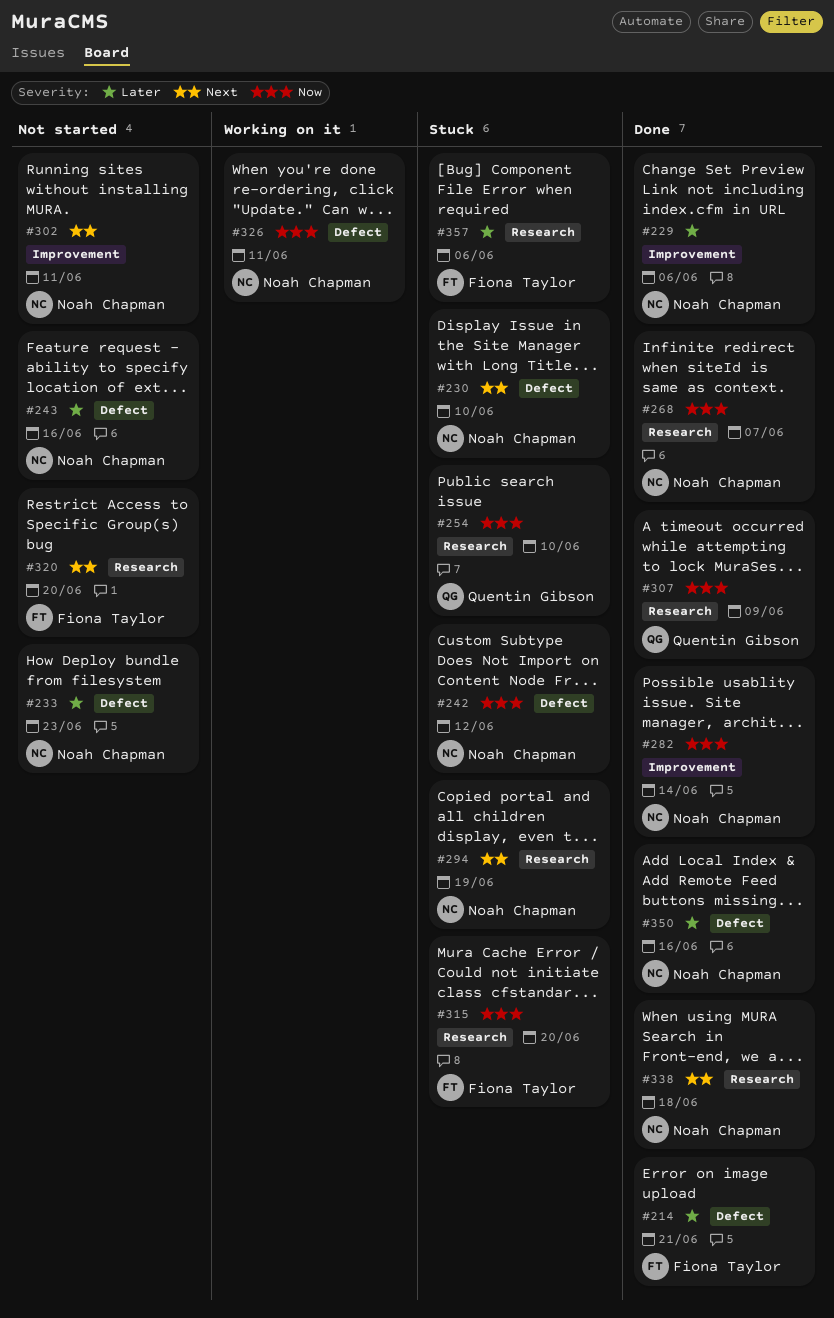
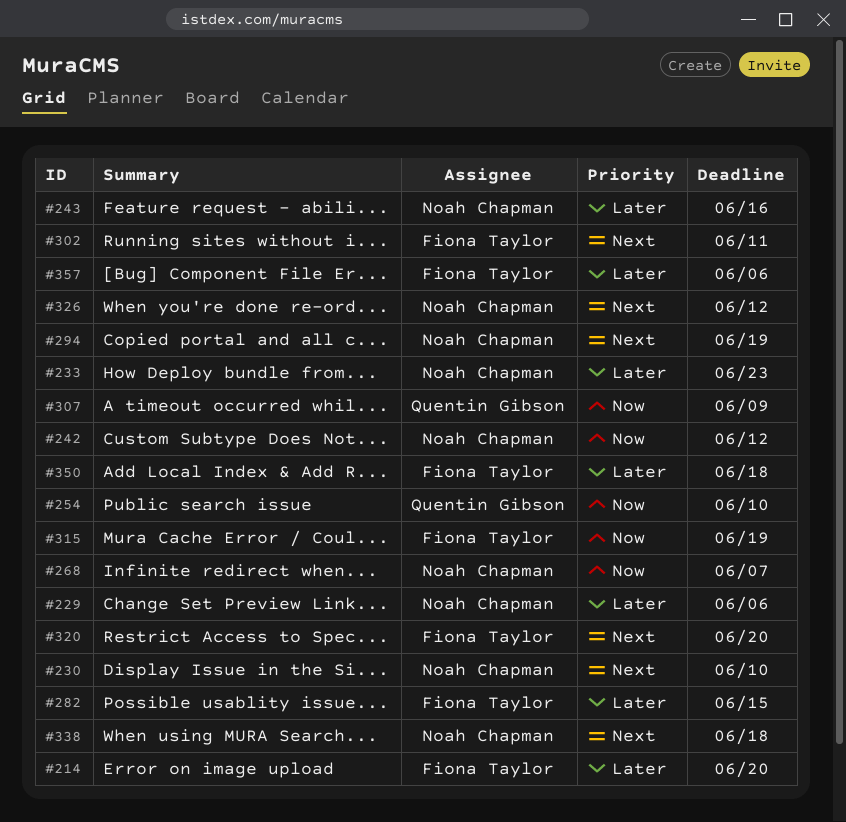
#214, due: Jun 21 -> Jun 20
#282, owner: Noah Chapman -> Fiona Taylor
#282, priority: Now -> Later
#282, due: Jun 14 -> Jun 15
#302, owner: Noah Chapman -> Fiona Taylor
#315, due: Jun 20 -> Jun 19
#326, priority: Now -> Next
#326, due: Jun 11 -> Jun 12
#350, owner: Noah Chapman -> Fiona Taylor
#350, due: Jun 16 -> Jun 18

